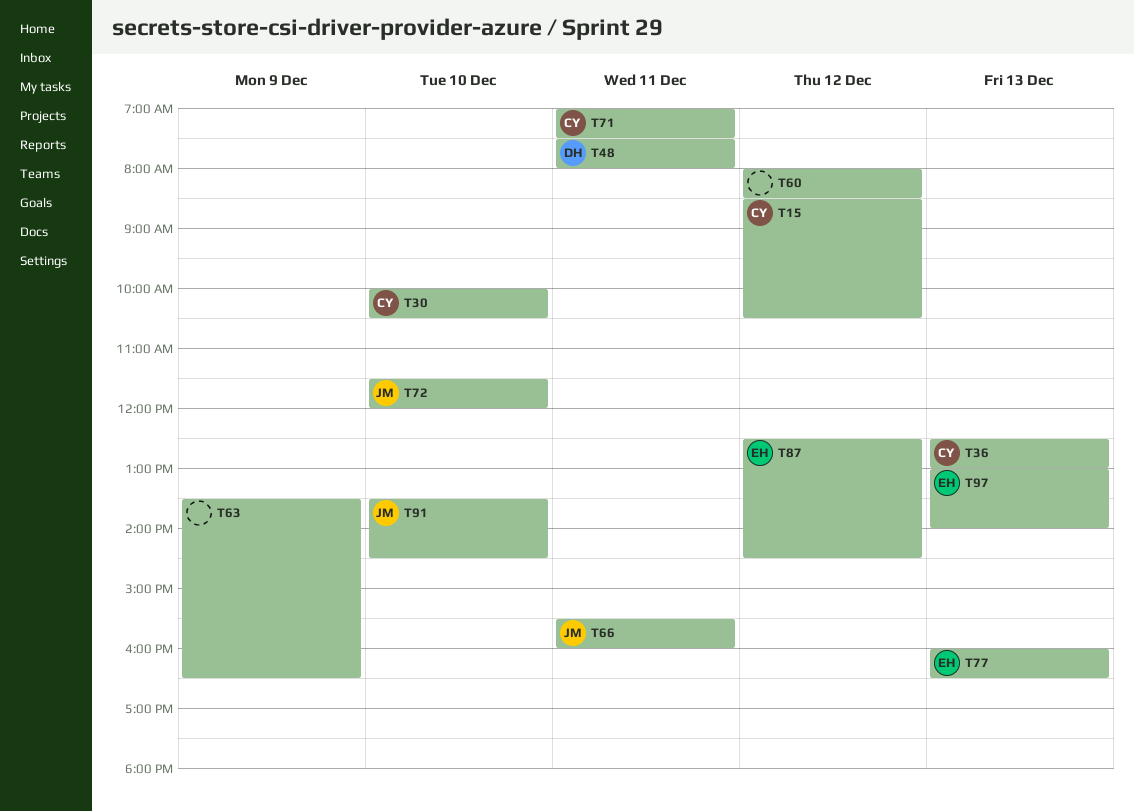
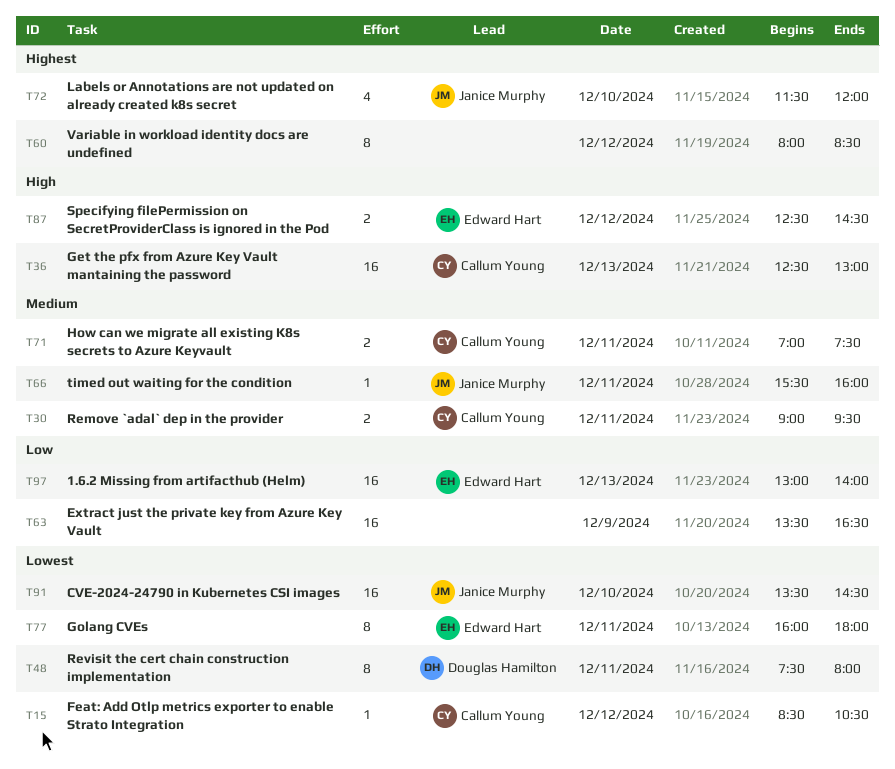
T30, day: Dec 10 -> Dec 11
T30, begins: 10:00 -> 09:00
T30, ends: 10:30 -> 09:30
T77, day: Dec 13 -> Dec 11
T77, ends: 16:30 -> 18:00

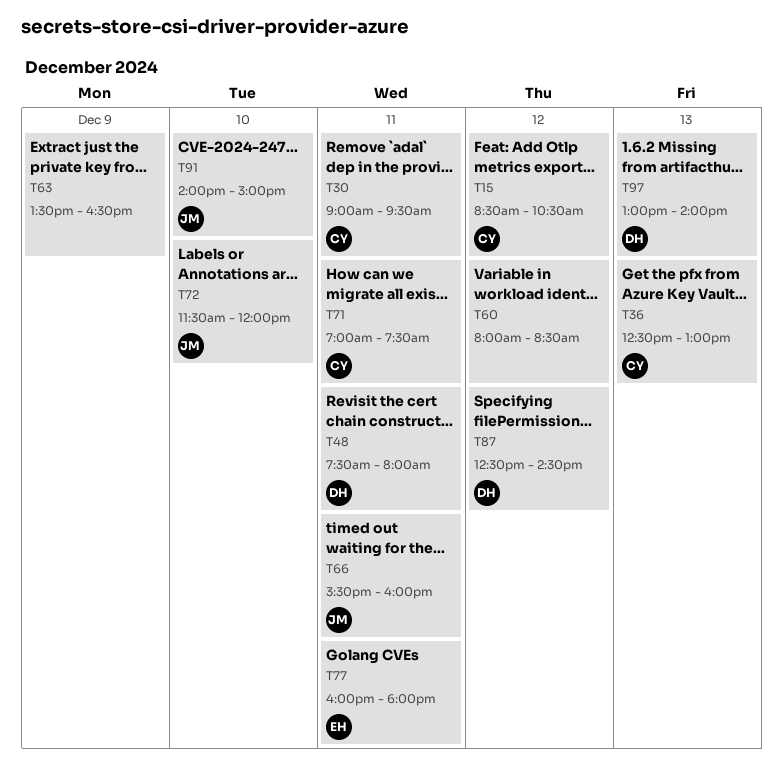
T87, owner: Edward Hart -> Douglas Hamilton
T91, begins: 13:30 -> 14:00
T91, ends: 14:30 -> 15:00
T97, owner: Edward Hart -> Douglas Hamilton

